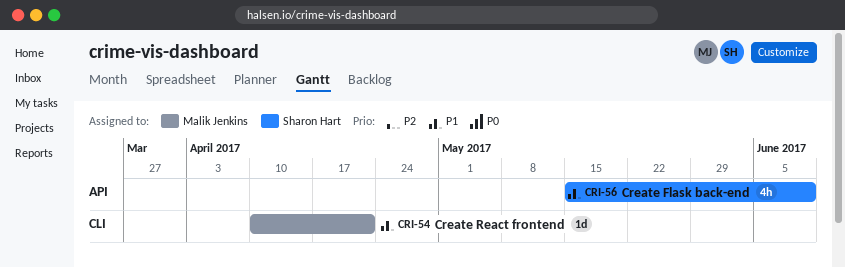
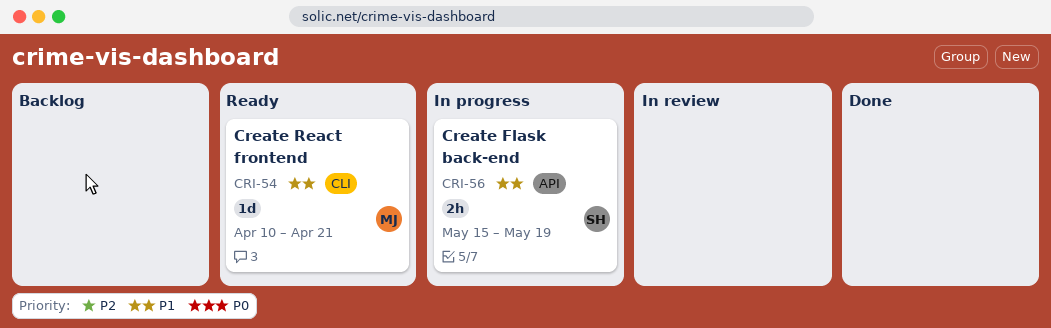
CRI-56, estimate: 4h -> 2h
CRI-56, due: Jun 9 -> May 19

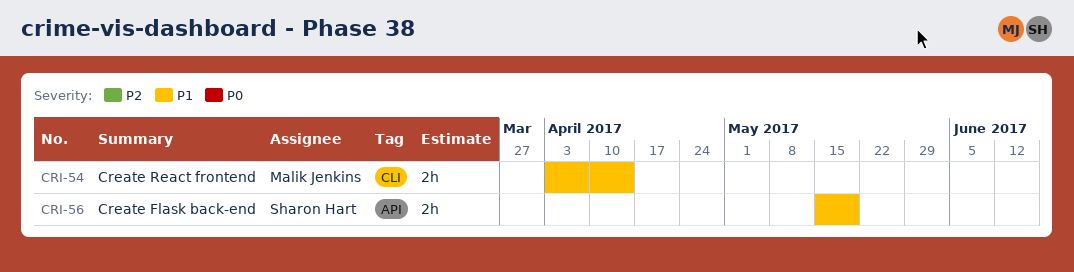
CRI-54, estimate: 1d -> 2h
CRI-54, start: Apr 10 -> Apr 3
CRI-54, due: Apr 21 -> Apr 14

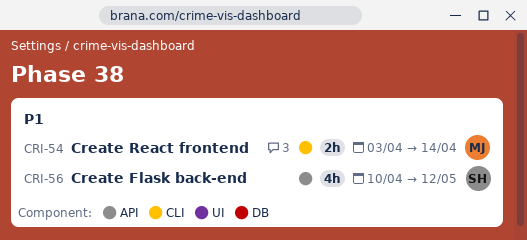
CRI-56, estimate: 2h -> 4h
CRI-56, start: May 15 -> Apr 10
CRI-56, due: May 19 -> May 12

